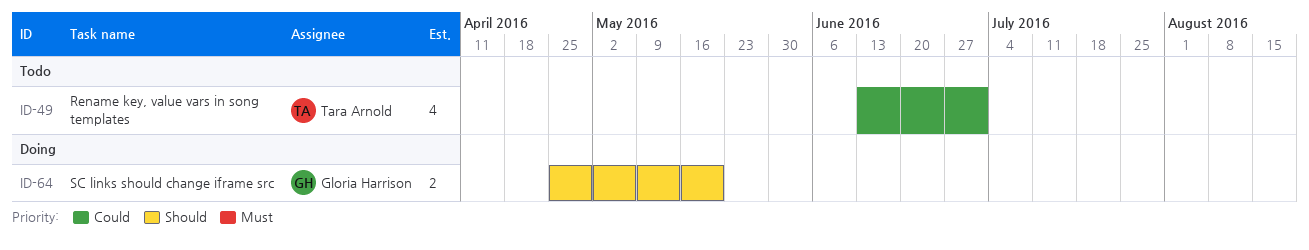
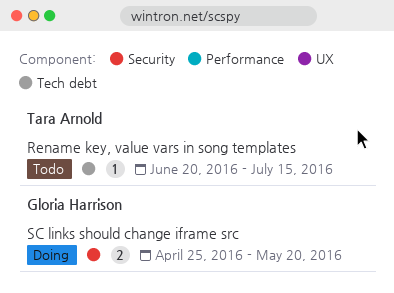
Rename key, value vars in song templates, estimate: 4 -> 1
Rename key, value vars in song templates, start: Jun 13 -> Jun 20
Rename key, value vars in song templates, due: Jul 1 -> Jul 15

